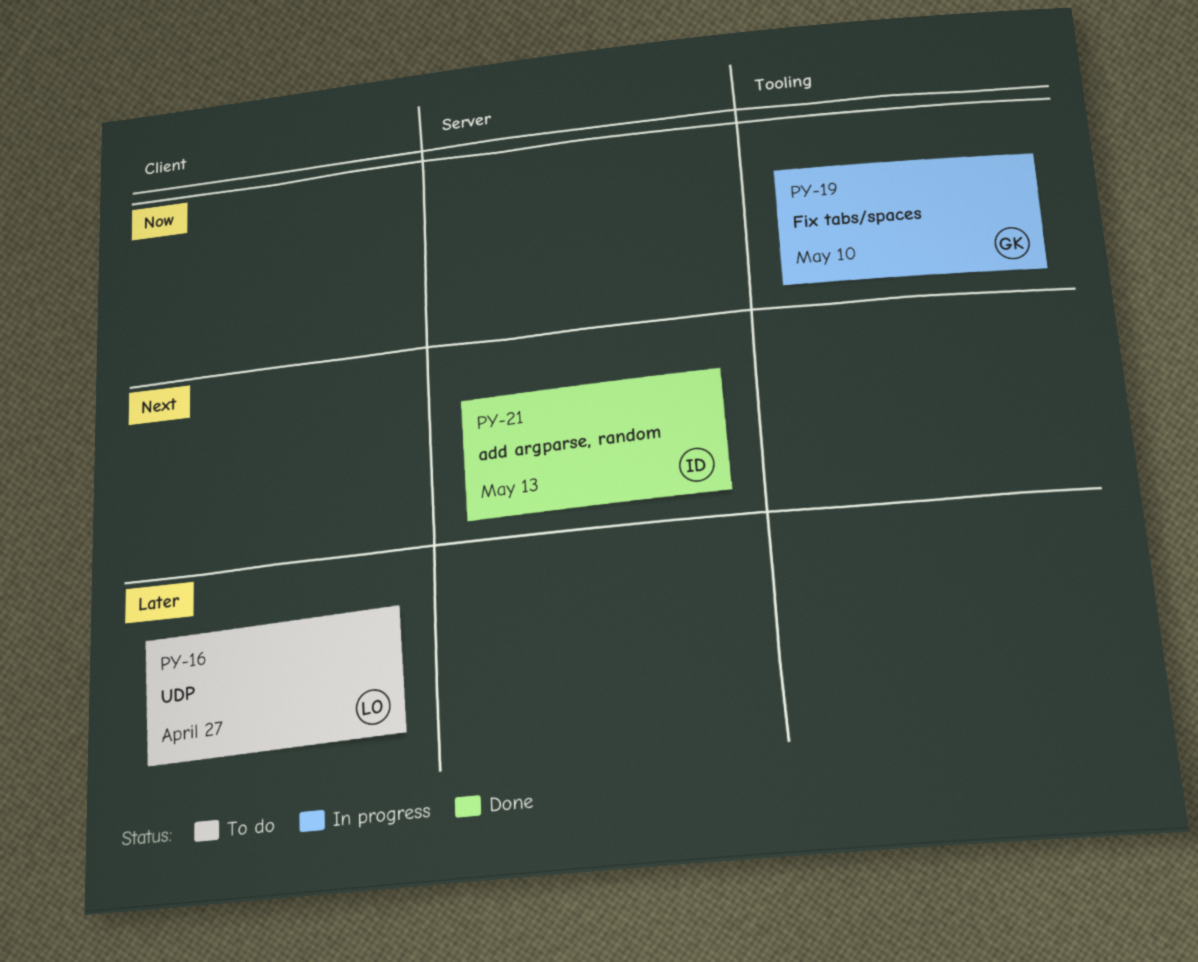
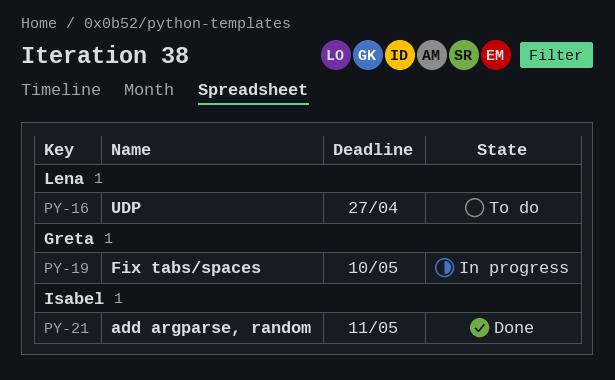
PY-21, due: May 13 -> May 11

